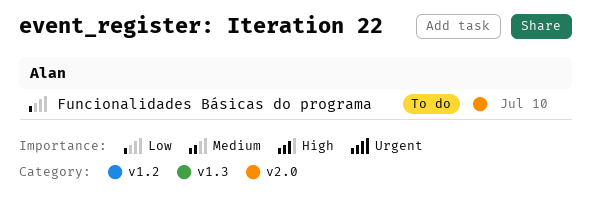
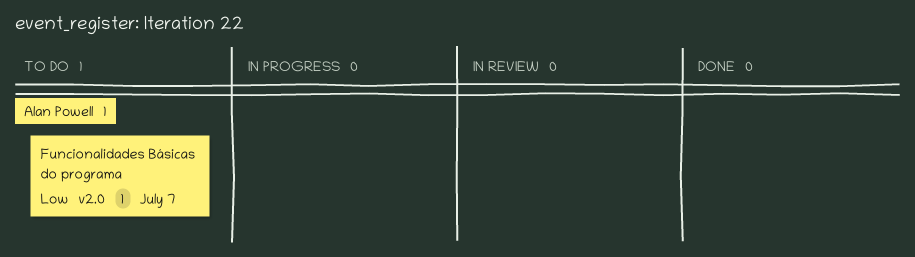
Funcionalidades Básicas do programa, due: Jul 10 -> Jul 7

